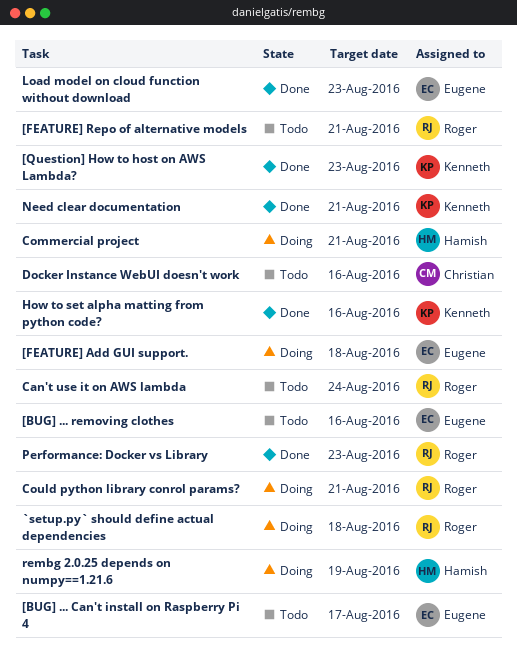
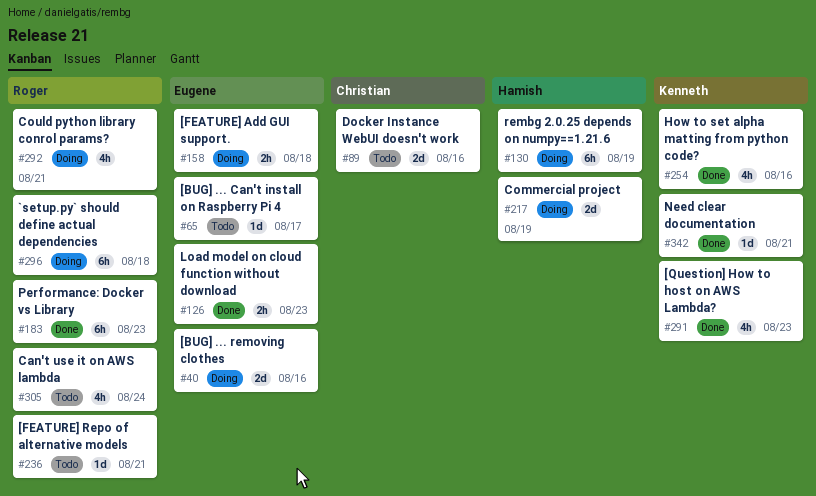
[BUG] ... removing clothes, status: Todo -> Doing
Commercial project, due: Aug 21 -> Aug 19

